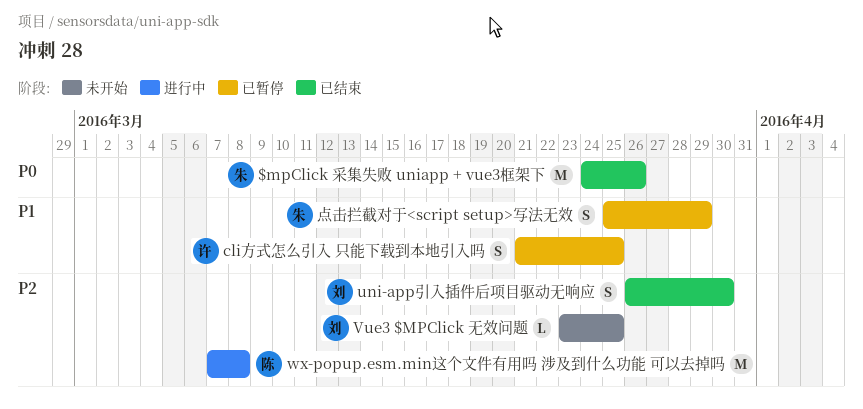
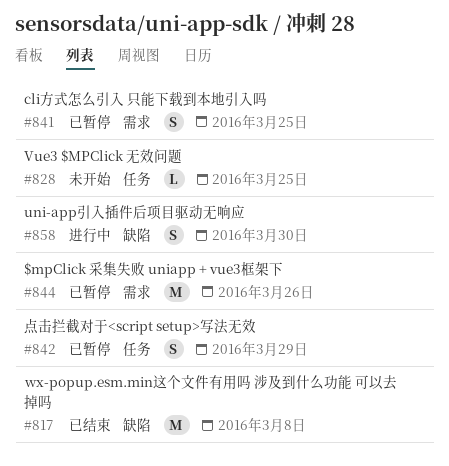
$mpClick 采集失败 uniapp + vue3框架下, status: 已结束 -> 已暂停
uni-app引入插件后项目驱动无响应, status: 已结束 -> 进行中
wx-popup.esm.min这个文件有用吗 涉及到什么功能 可以去掉吗, status: 进行中 -> 已结束

